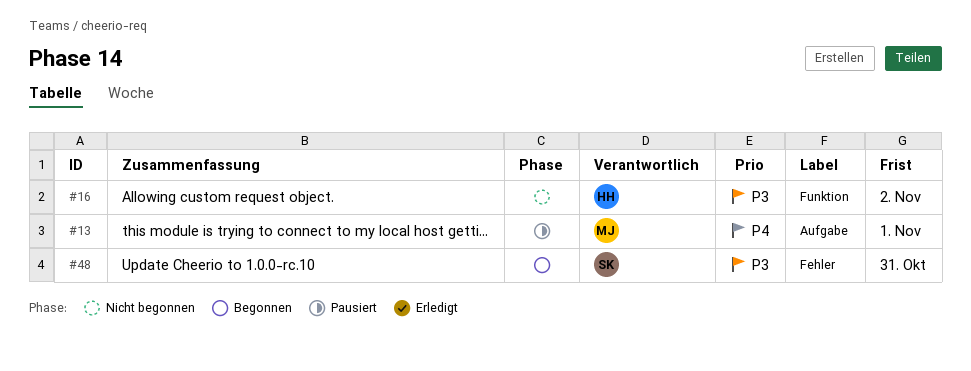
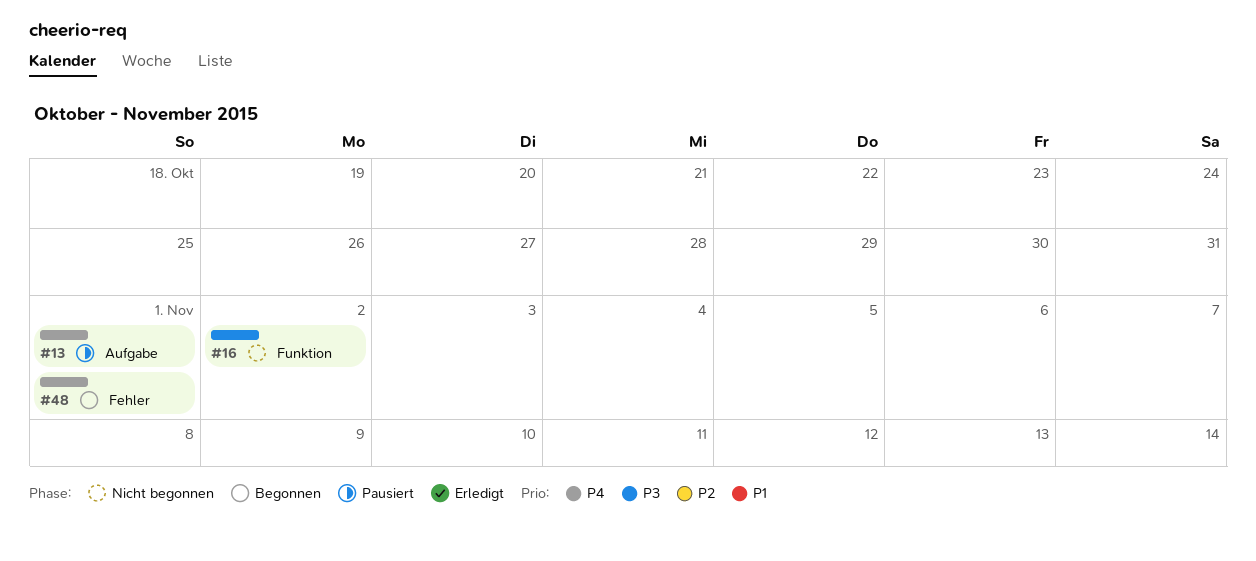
#48, priority: P3 -> P4
#48, due: Oct 31 -> Nov 1

